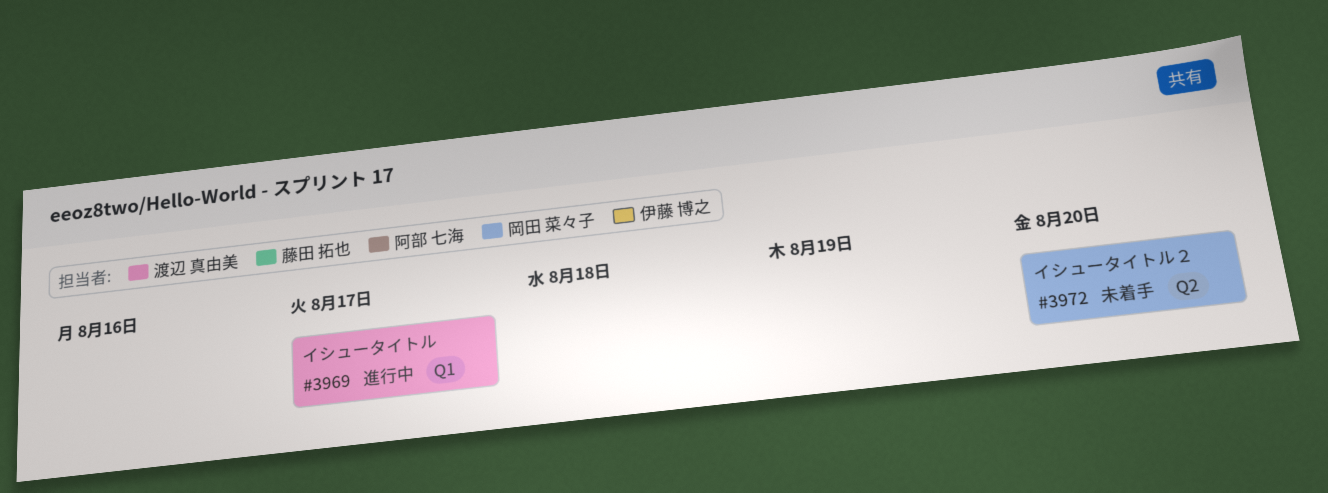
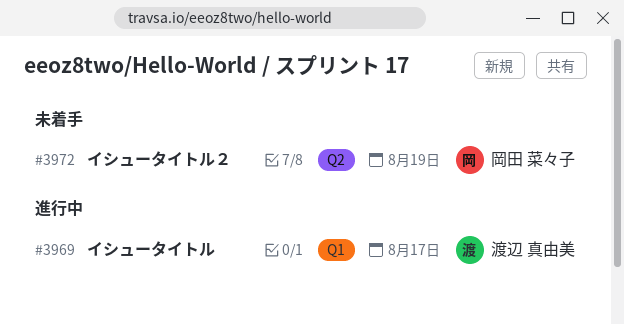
#3972, due: Aug 20 -> Aug 19

